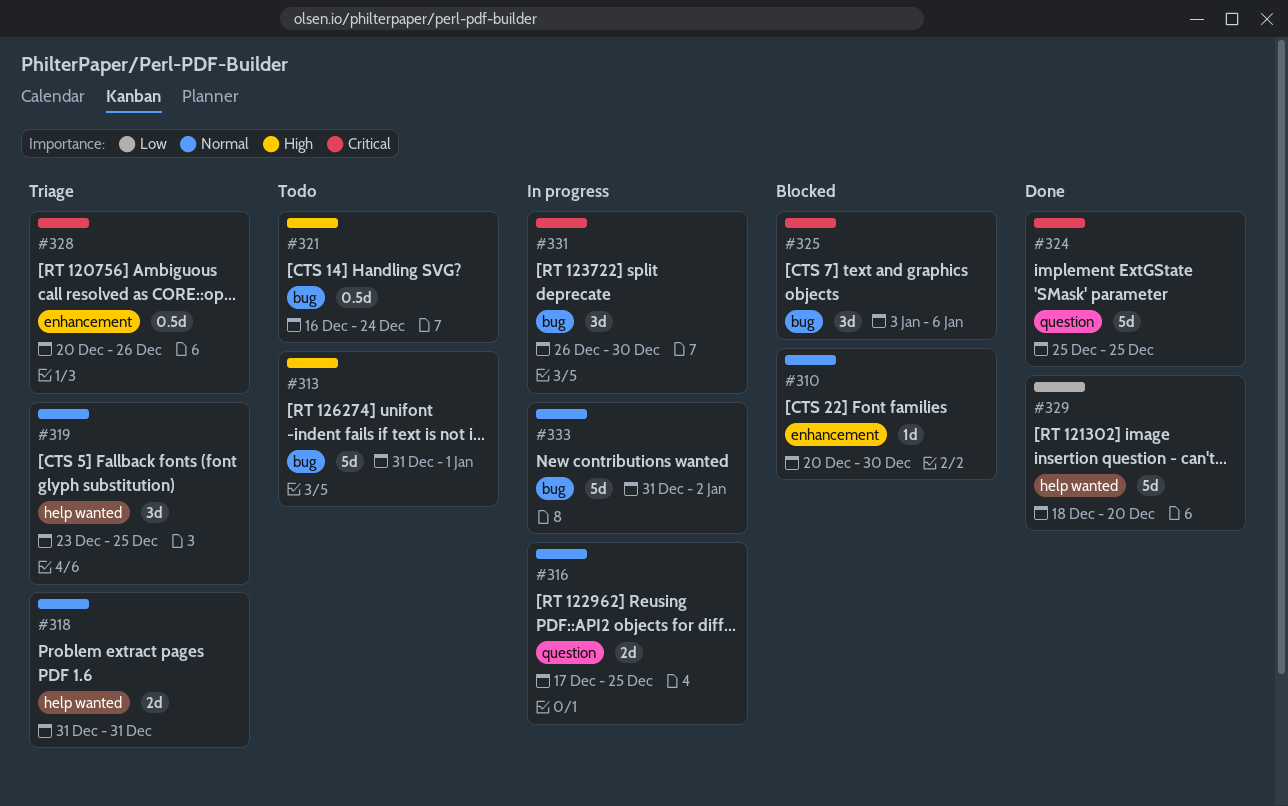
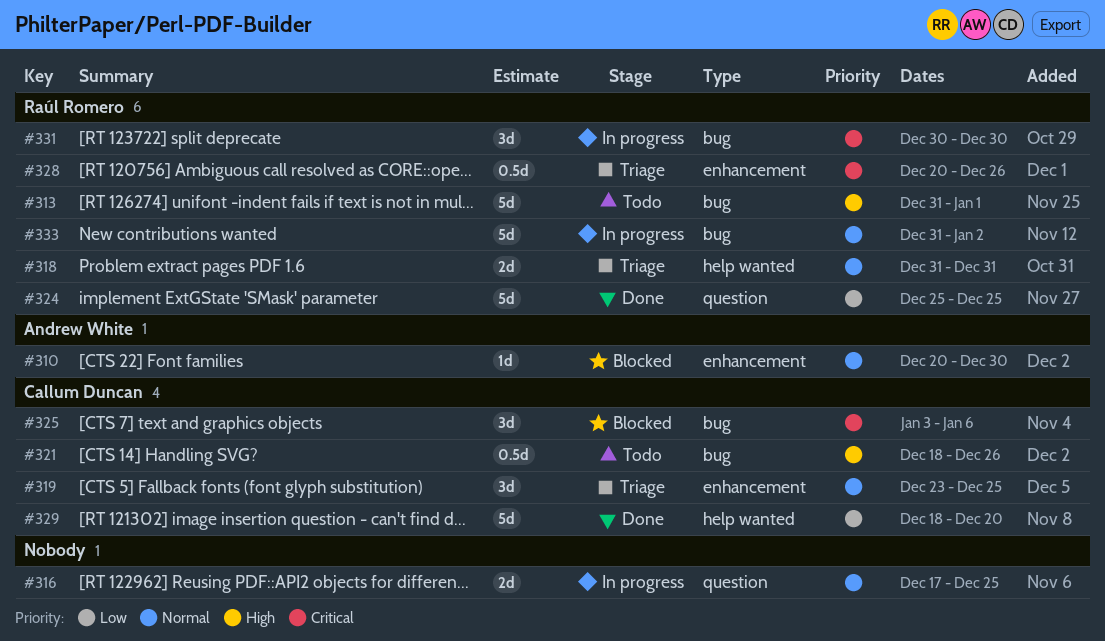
#319, label: help wanted -> enhancement
#321, start: Dec 16 -> Dec 18
#321, due: Dec 24 -> Dec 26
#324, priority: Critical -> Low
#331, start: Dec 26 -> Dec 30

